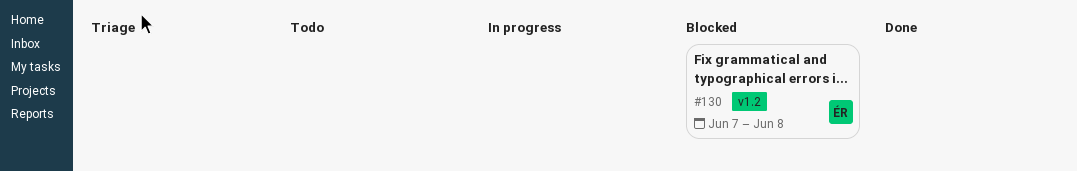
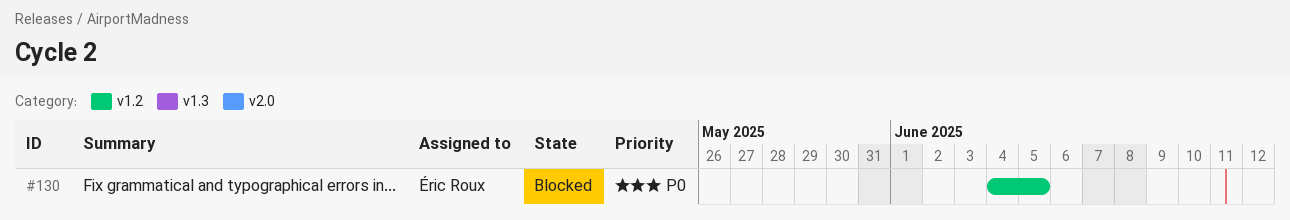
#130, start: Jun 7 -> Jun 4
#130, due: Jun 8 -> Jun 5

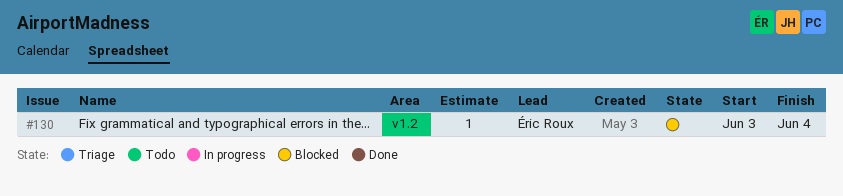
#130, start: Jun 4 -> Jun 3
#130, due: Jun 5 -> Jun 4

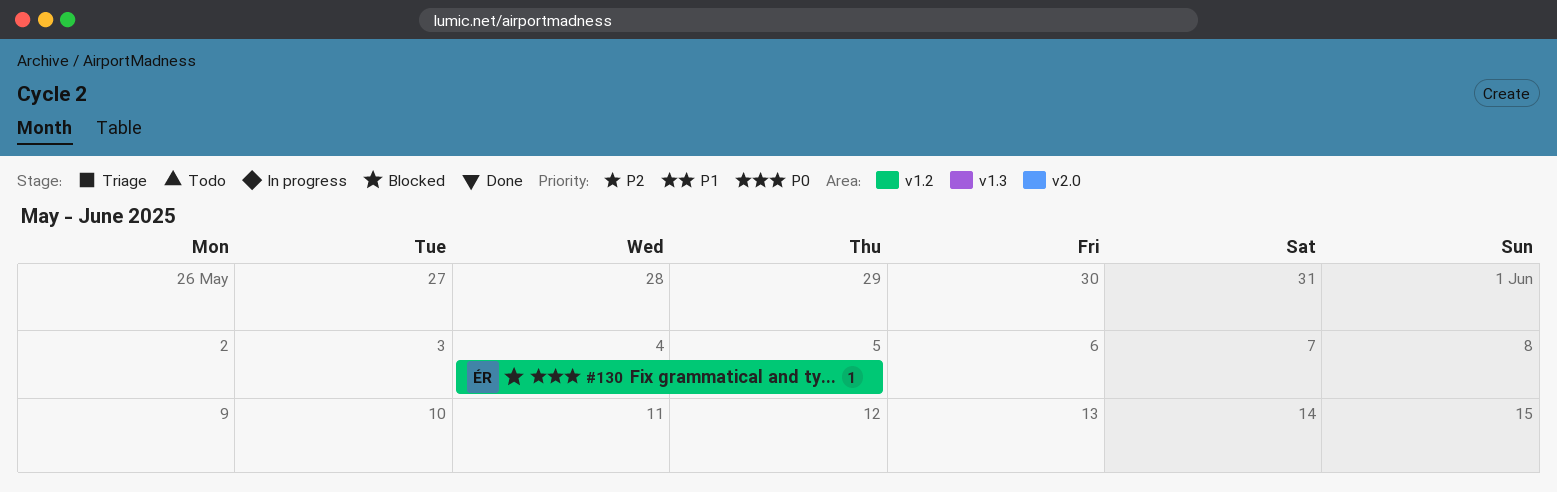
#130, start: Jun 3 -> Jun 4
#130, due: Jun 4 -> Jun 5

